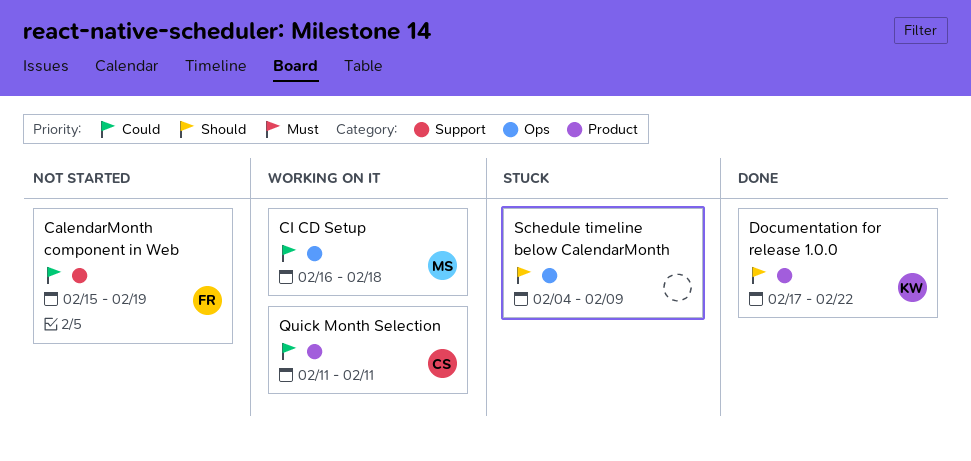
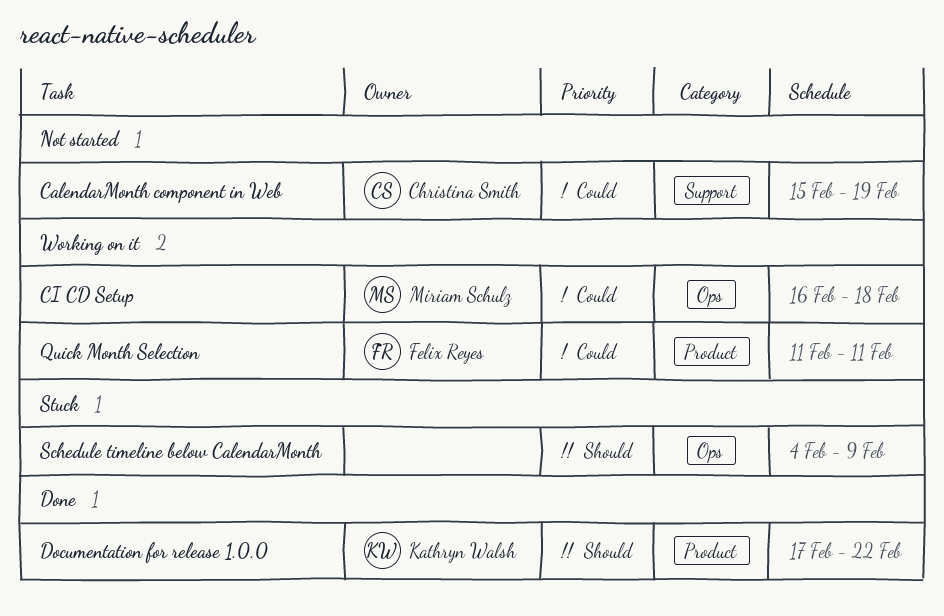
CalendarMonth component in Web, owner: Felix Reyes -> Christina Smith
Quick Month Selection, owner: Christina Smith -> Felix Reyes

